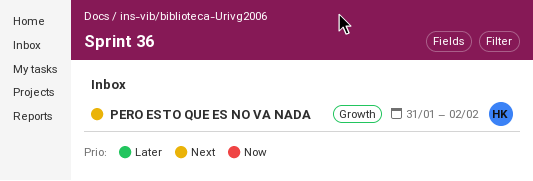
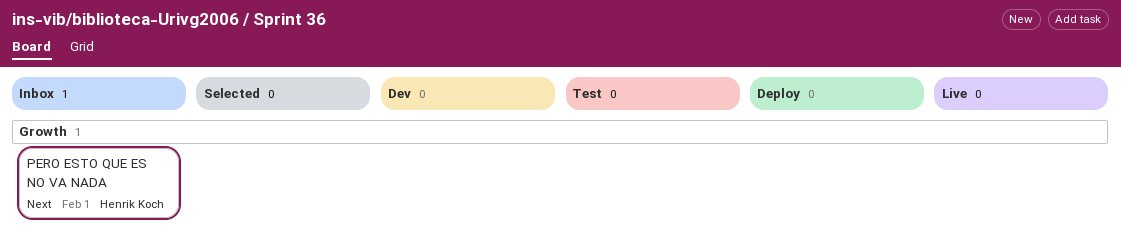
PERO ESTO QUE ES NO VA NADA, due: Feb 2 -> Feb 1

